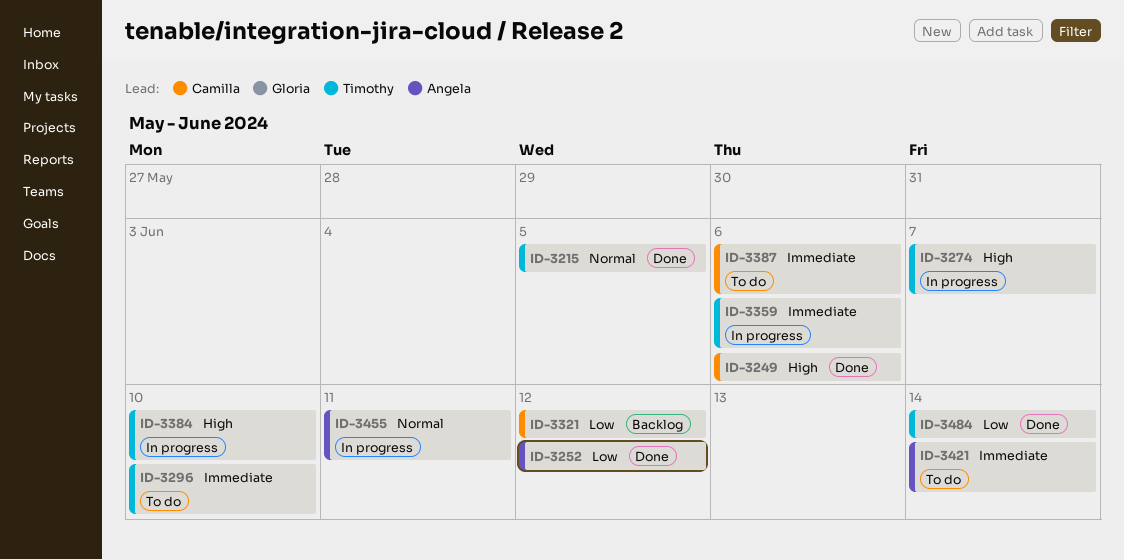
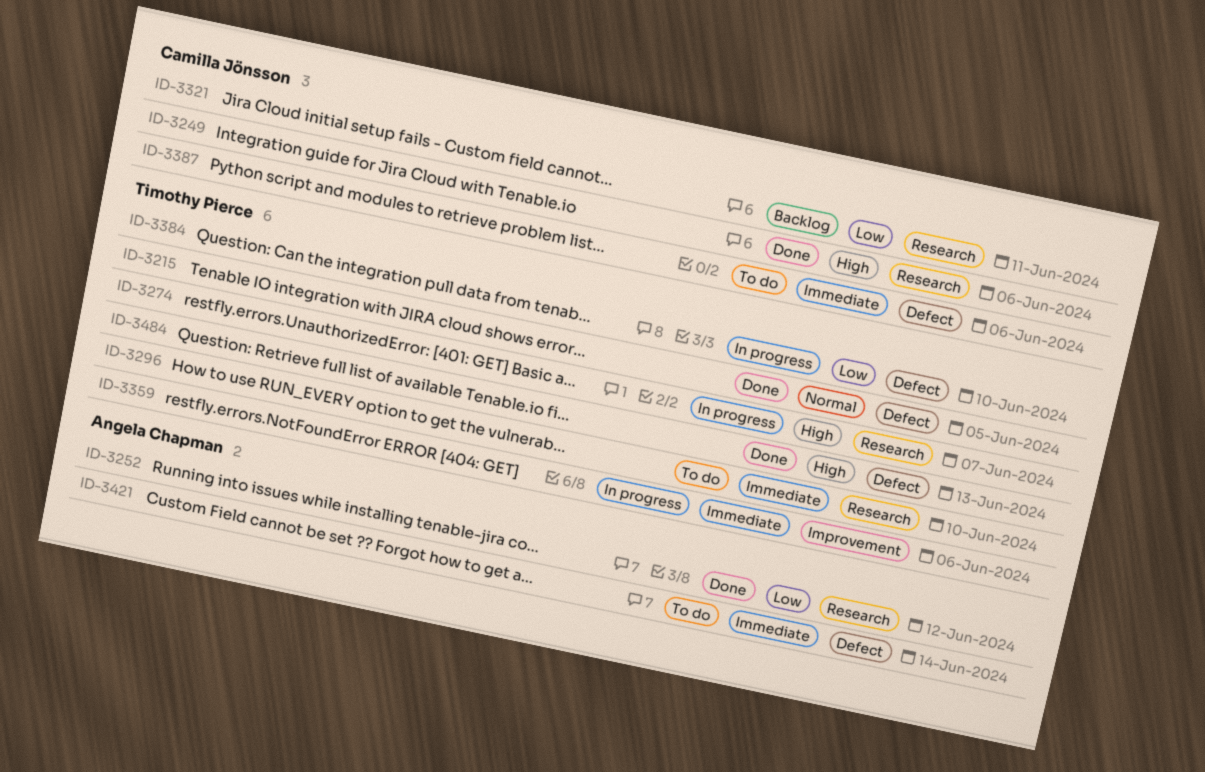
ID-3321, due: Jun 12 -> Jun 11
ID-3384, priority: High -> Low
ID-3455: present -> none
ID-3484, priority: Low -> High
ID-3484, due: Jun 14 -> Jun 13

